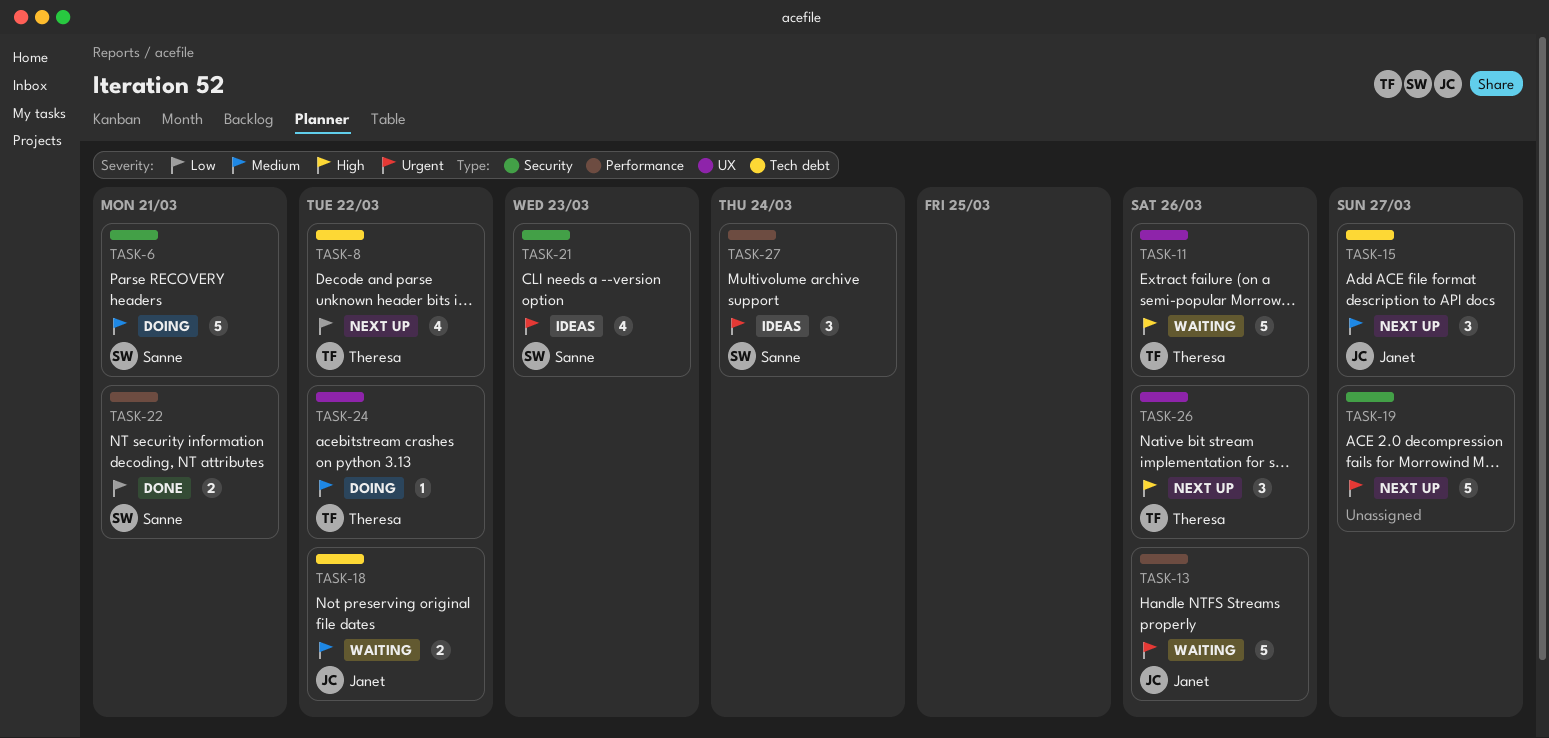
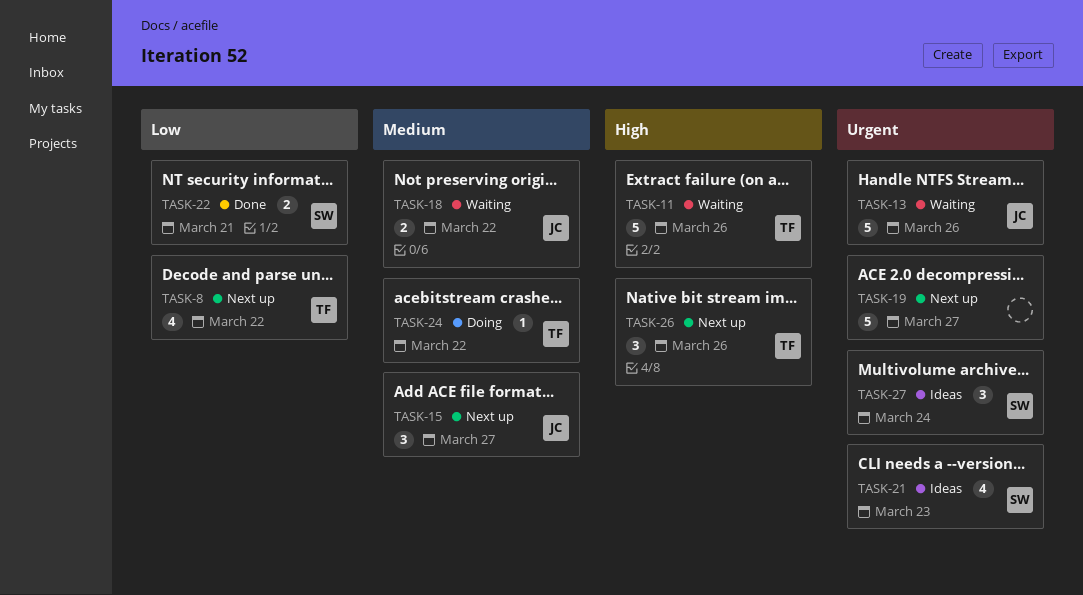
TASK-6: present -> none

